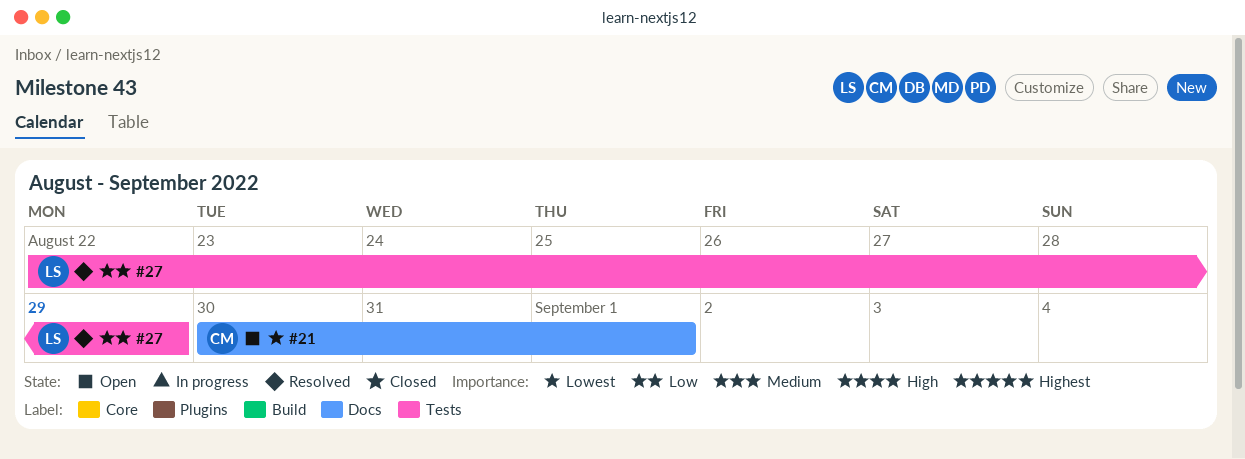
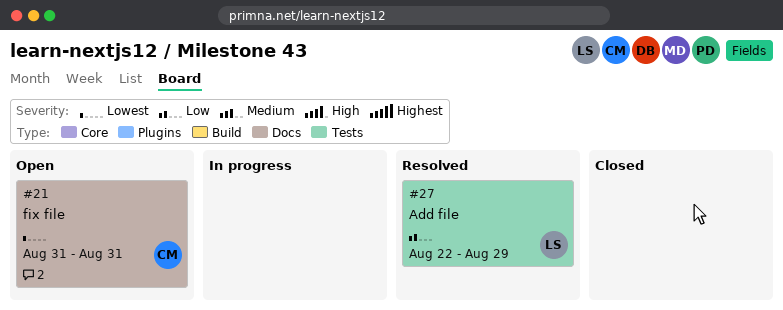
#21, start: Aug 30 -> Aug 31
#21, due: Sep 1 -> Aug 31

